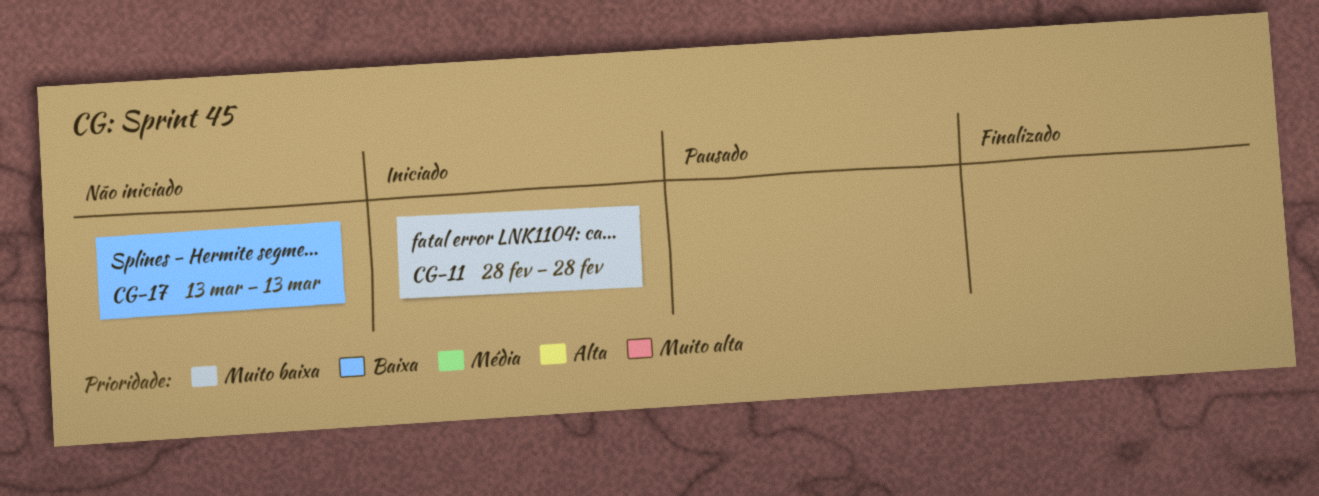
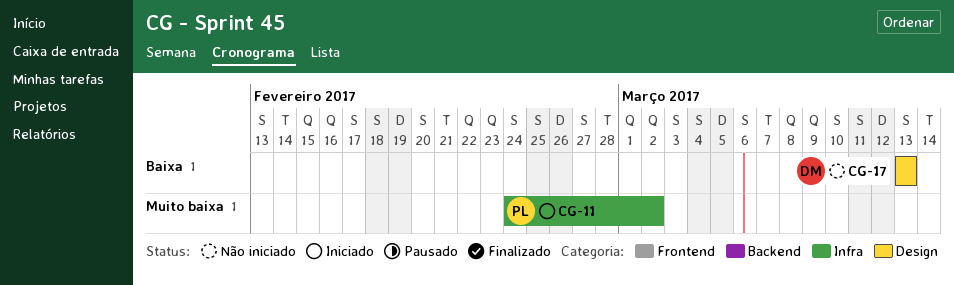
CG-11, start: Feb 28 -> Feb 24
CG-11, due: Feb 28 -> Mar 2

